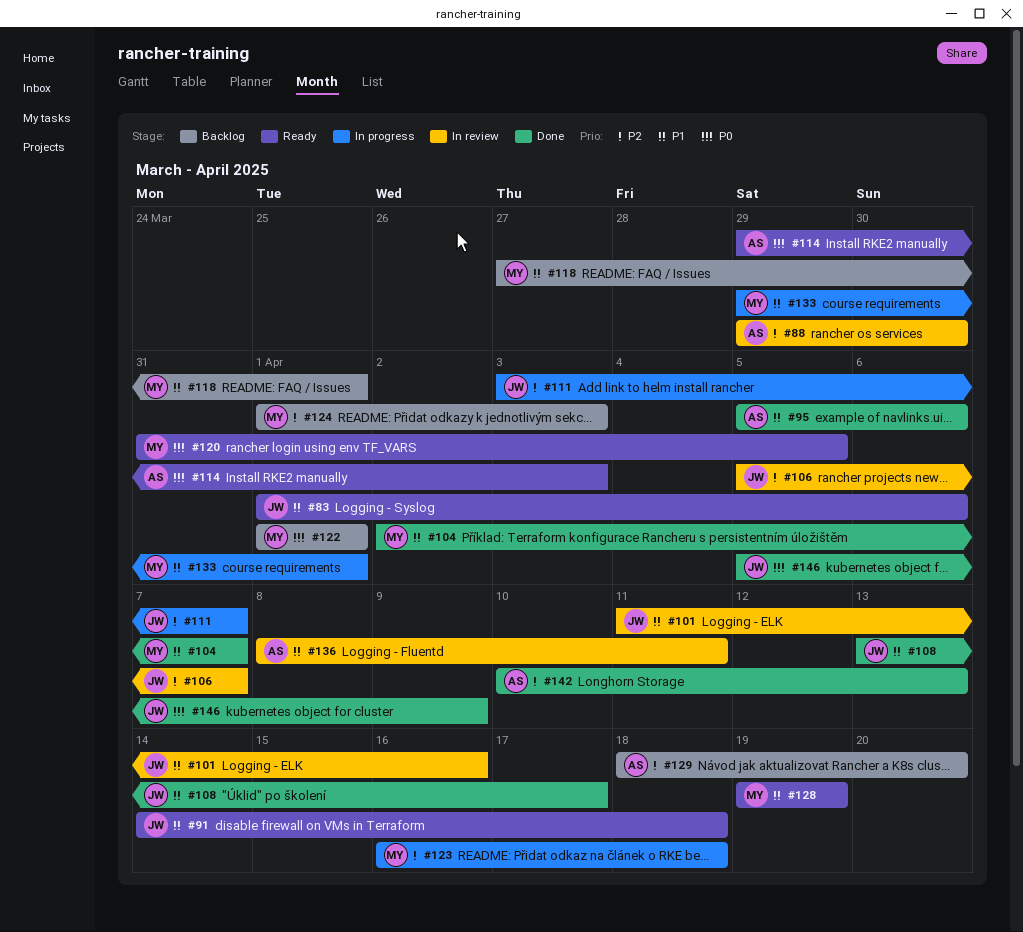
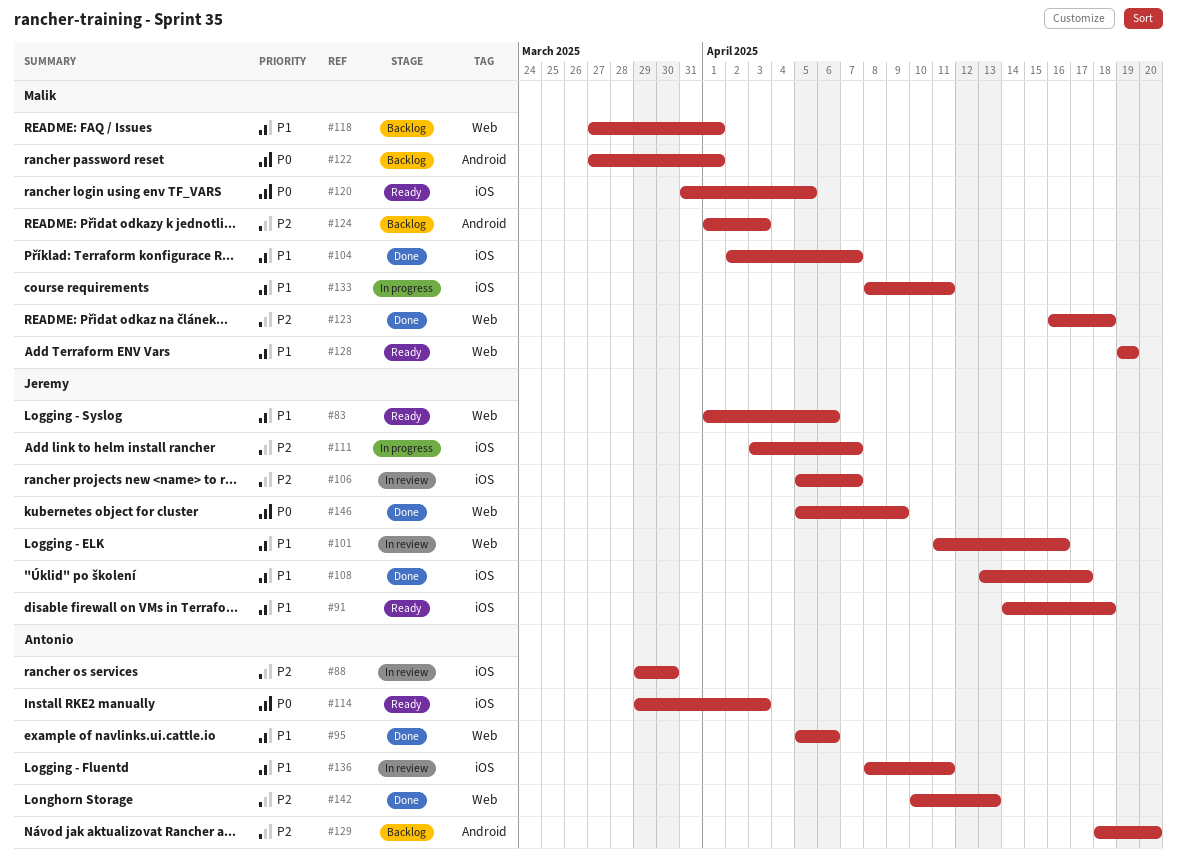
#122, start: Apr 1 -> Mar 27
#123, status: In progress -> Done
#133, start: Mar 29 -> Apr 8
#133, due: Apr 1 -> Apr 11

